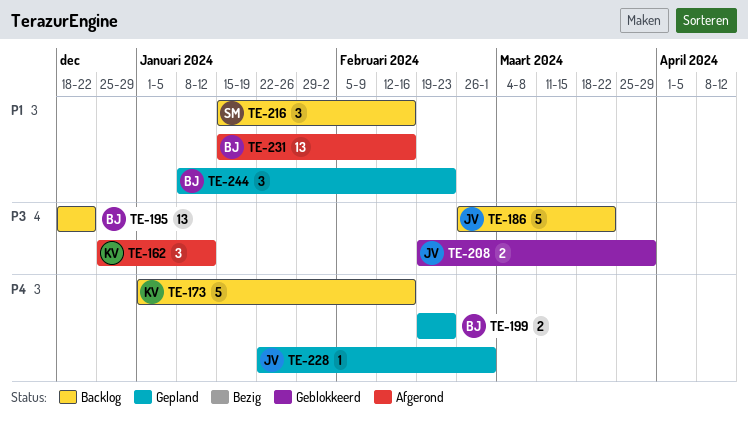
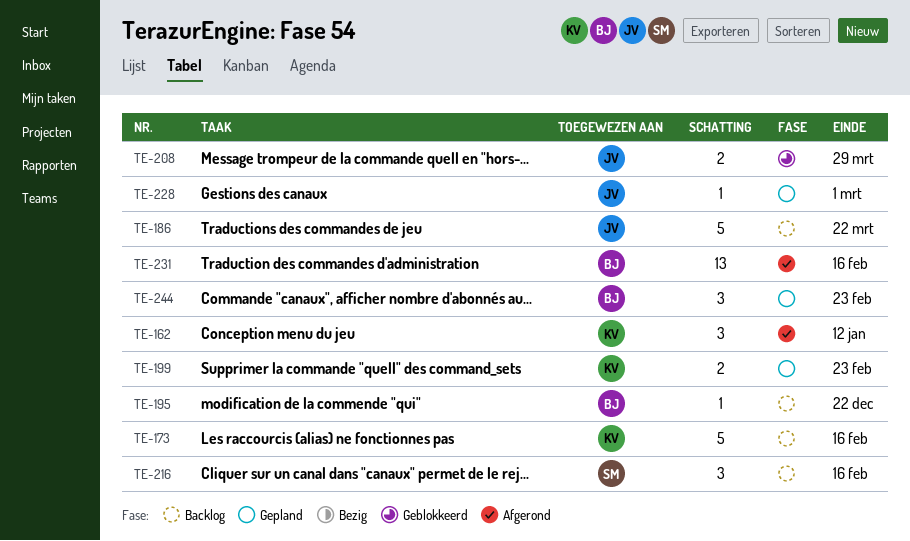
TE-195, estimate: 13 -> 1
TE-199, owner: BJ -> KV

